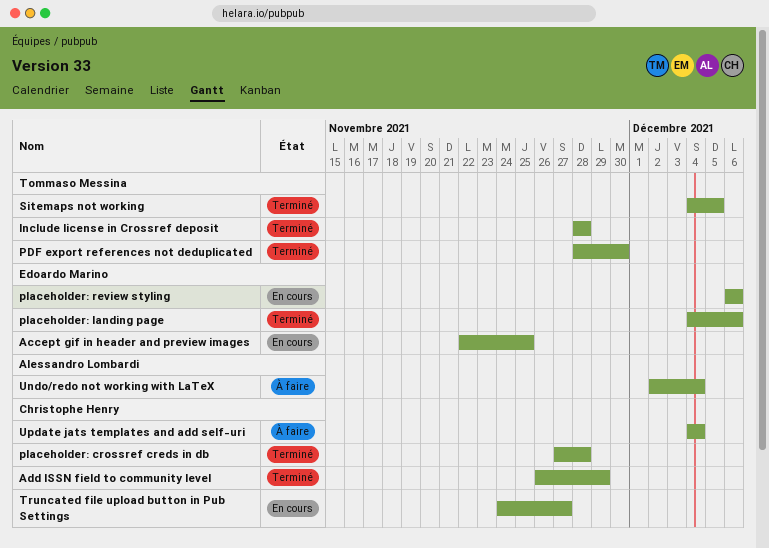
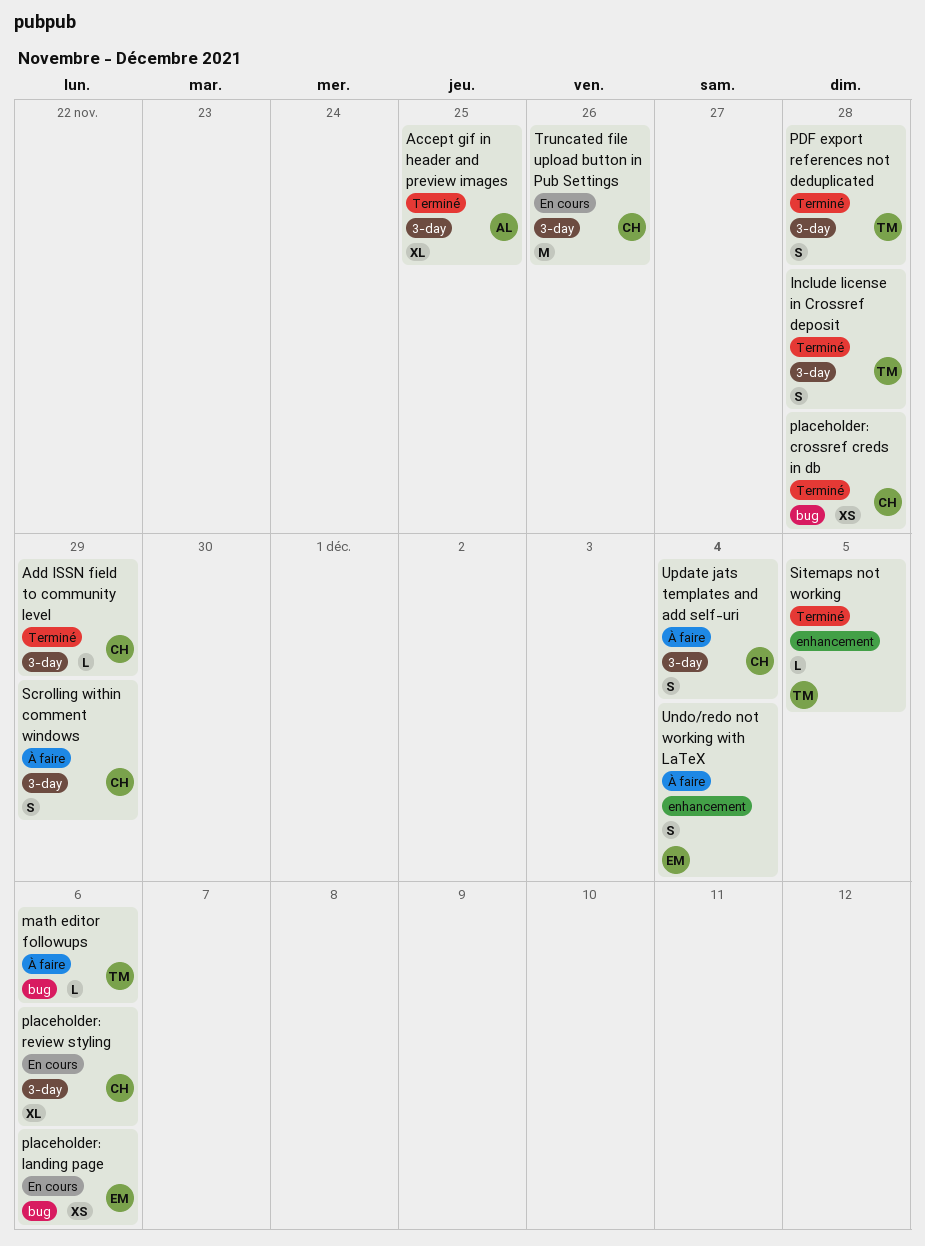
Accept gif in header and preview images, status: En cours -> Terminé
Accept gif in header and preview images, owner: Edoardo Marino -> Alessandro Lombardi
math editor followups: none -> present
PDF export references not deduplicated, due: Nov 30 -> Nov 28
placeholder: landing page, status: Terminé -> En cours
placeholder: review styling, owner: Edoardo Marino -> Christophe Henry
Scrolling within comment windows: none -> present
Truncated file upload button in Pub Settings, due: Nov 27 -> Nov 26
Undo/redo not working with LaTeX, owner: Alessandro Lombardi -> Edoardo Marino

